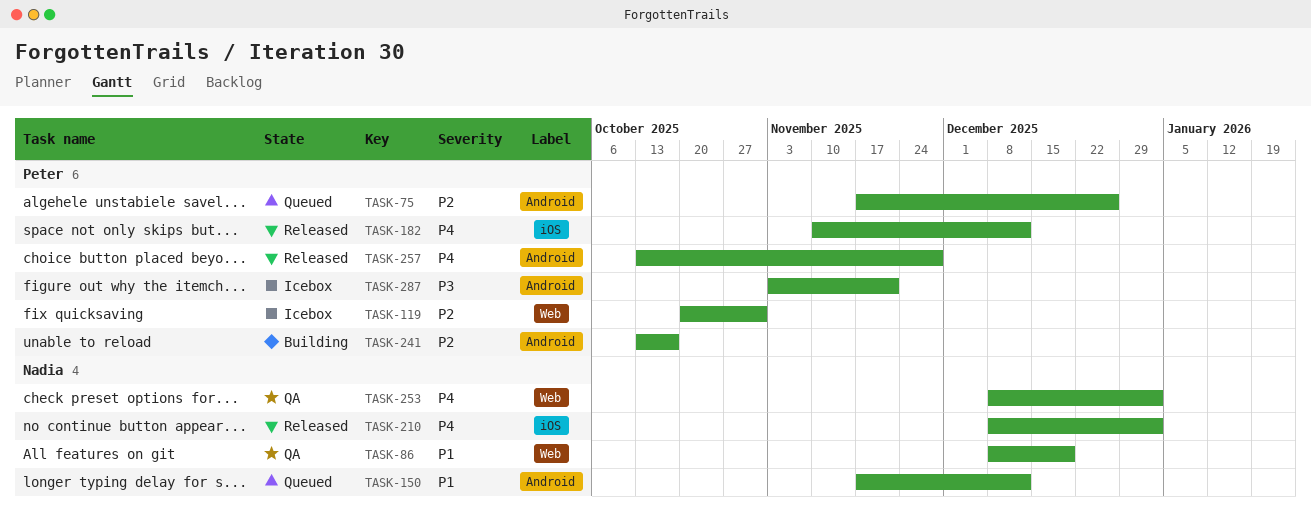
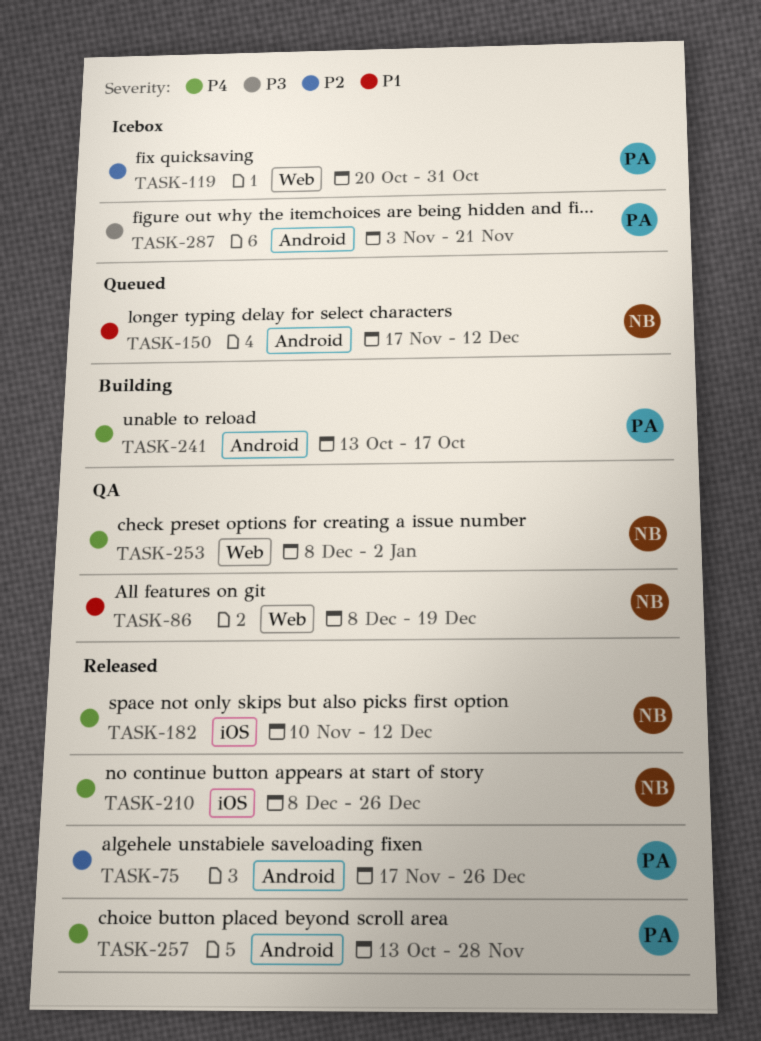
TASK-75, status: Queued -> Released
TASK-182, owner: Peter -> Nadia
TASK-210, due: Jan 2 -> Dec 26
TASK-241, priority: P2 -> P4

